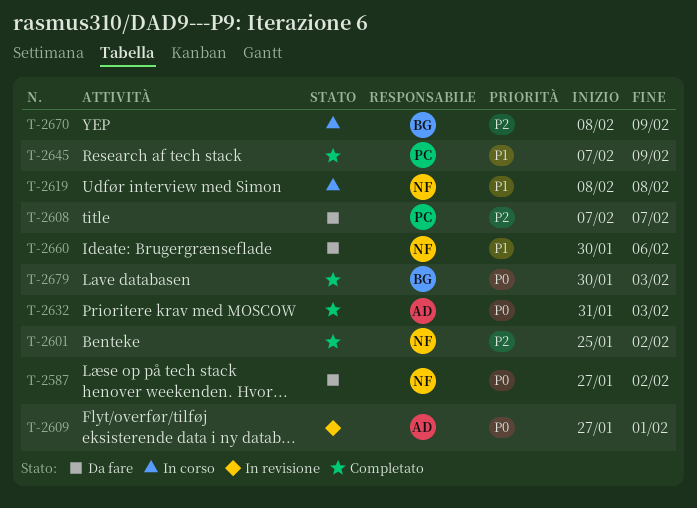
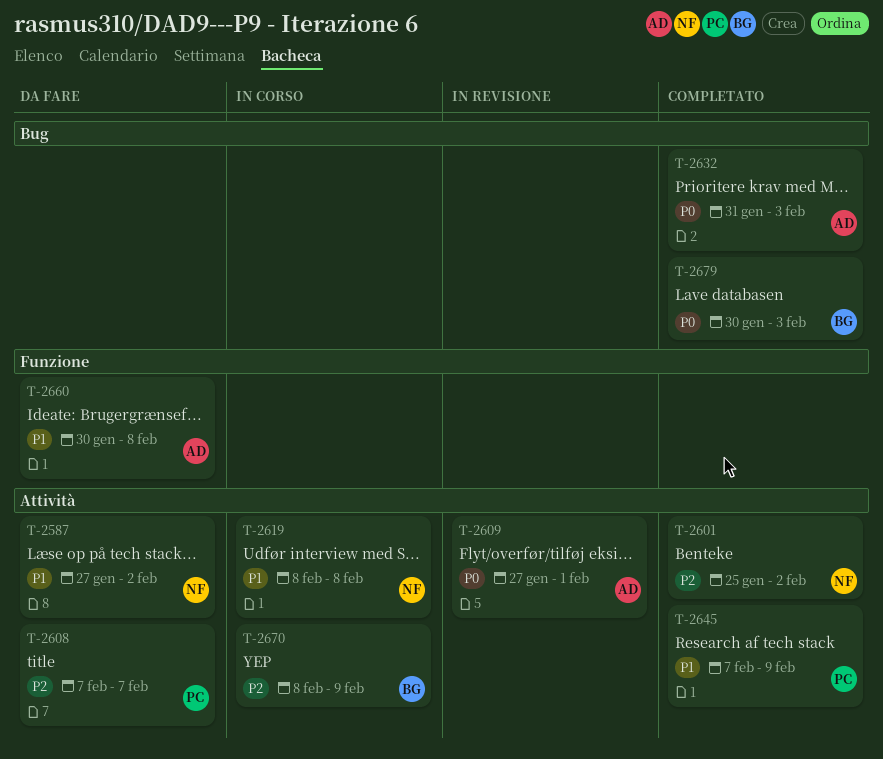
T-2587, priority: P0 -> P1
T-2660, owner: NF -> AD
T-2660, due: Feb 6 -> Feb 8

